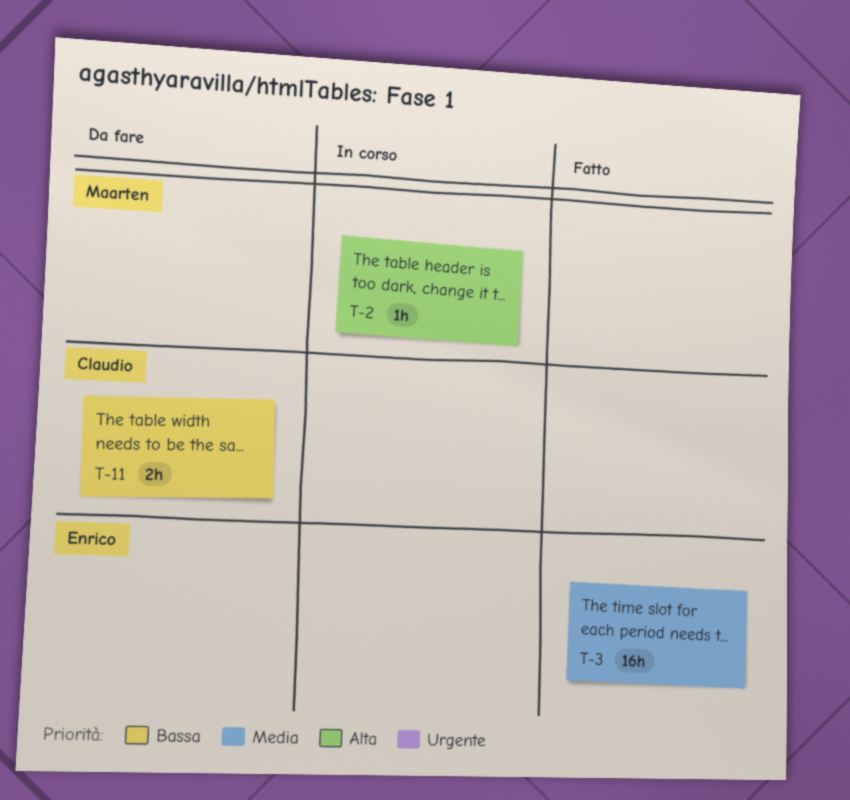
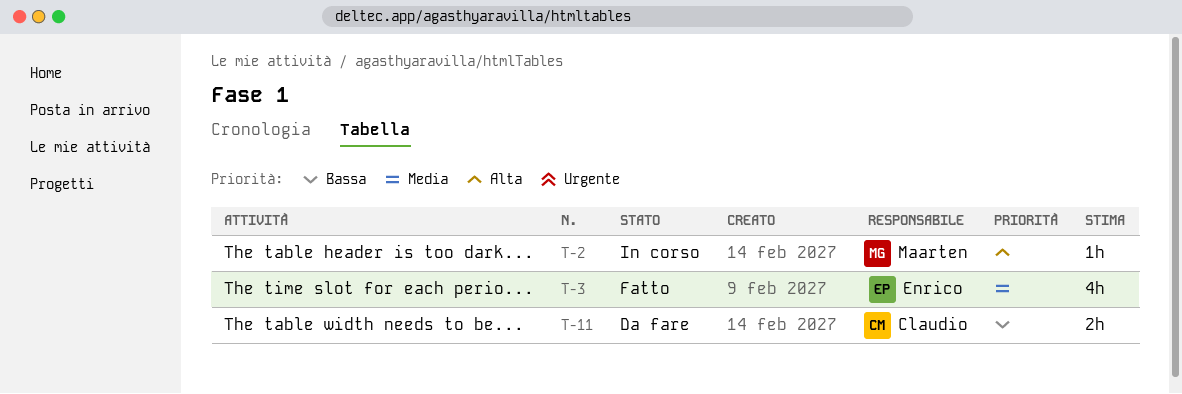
T-3, estimate: 16h -> 4h

